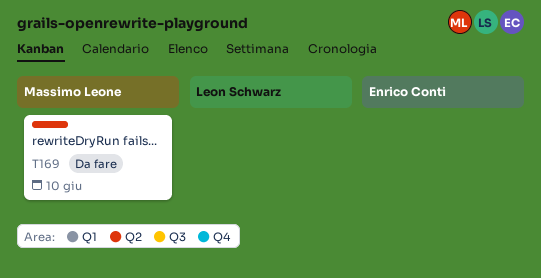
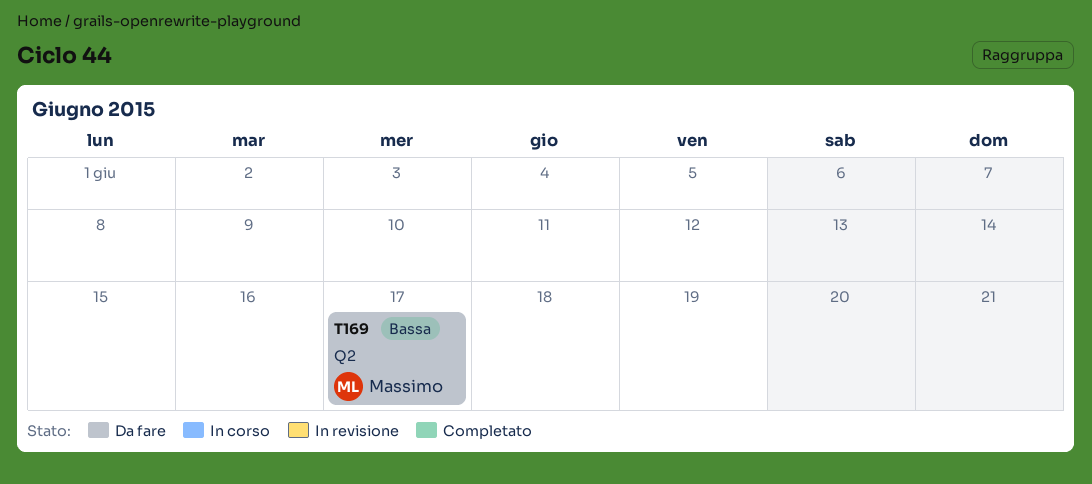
T169, due: Jun 10 -> Jun 17

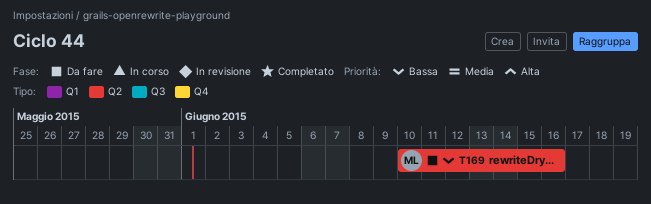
T169, due: Jun 17 -> Jun 16

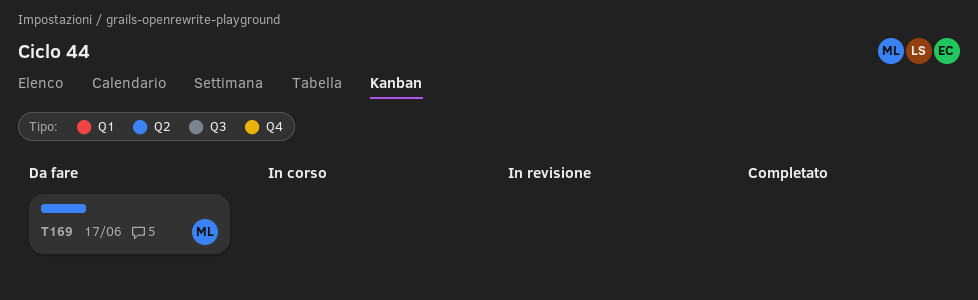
T169, due: Jun 16 -> Jun 17

